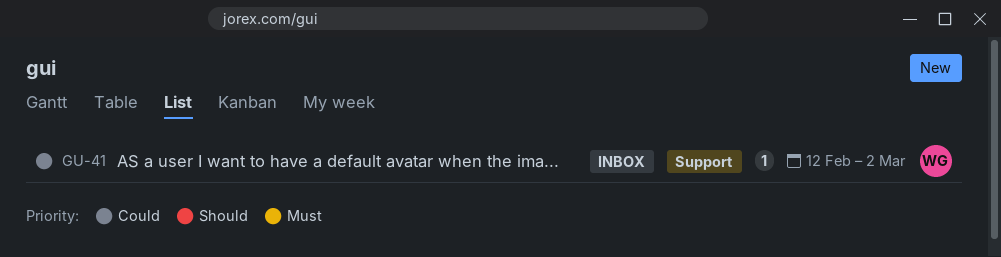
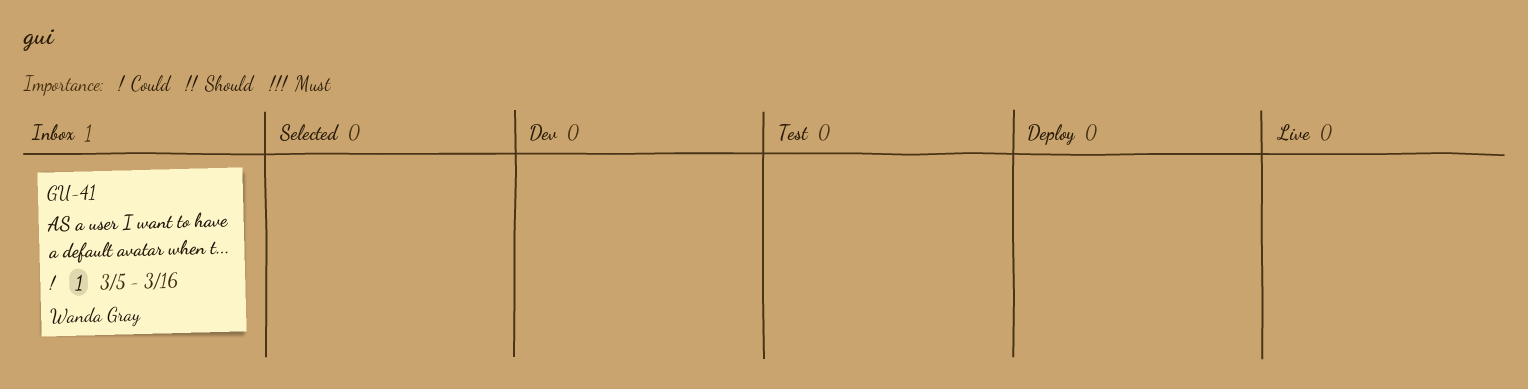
GU-41, start: Feb 12 -> Mar 5
GU-41, due: Mar 2 -> Mar 16

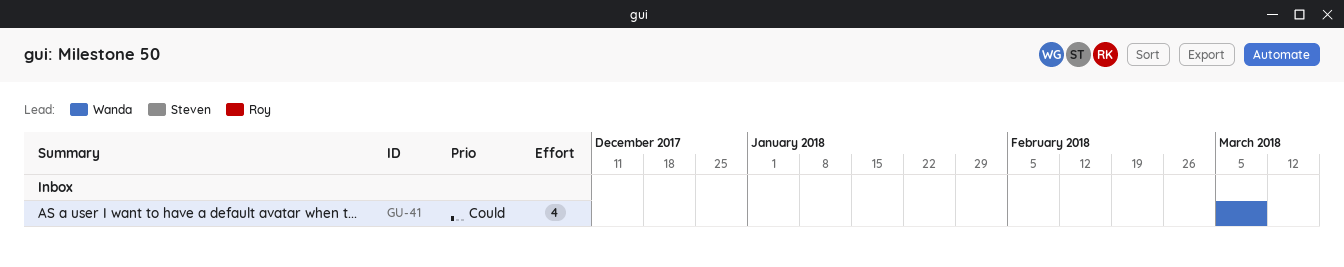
GU-41, estimate: 1 -> 4
GU-41, due: Mar 16 -> Mar 9

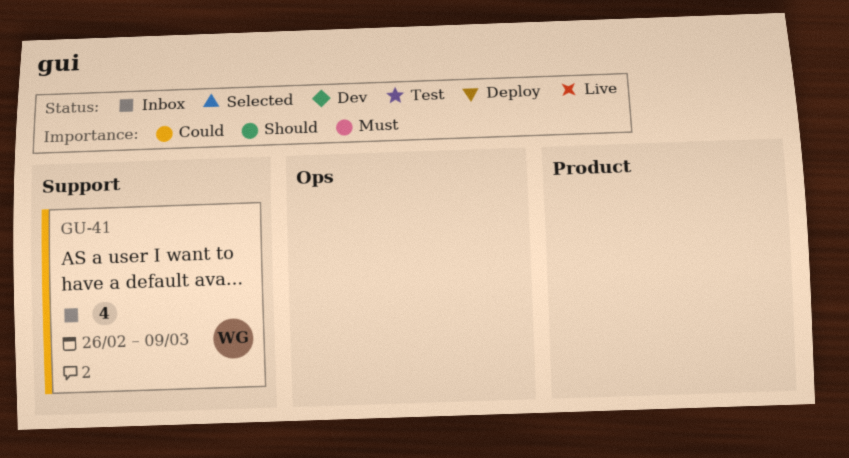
GU-41, start: Mar 5 -> Feb 26

